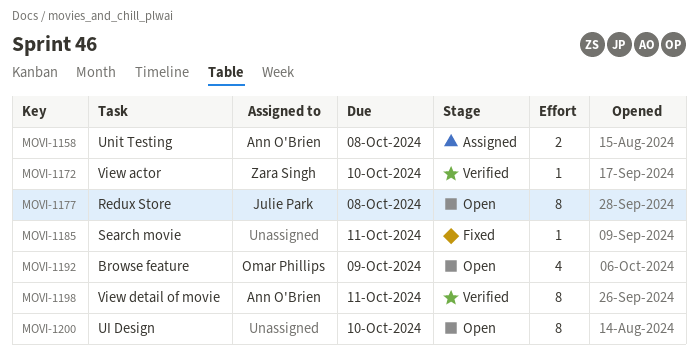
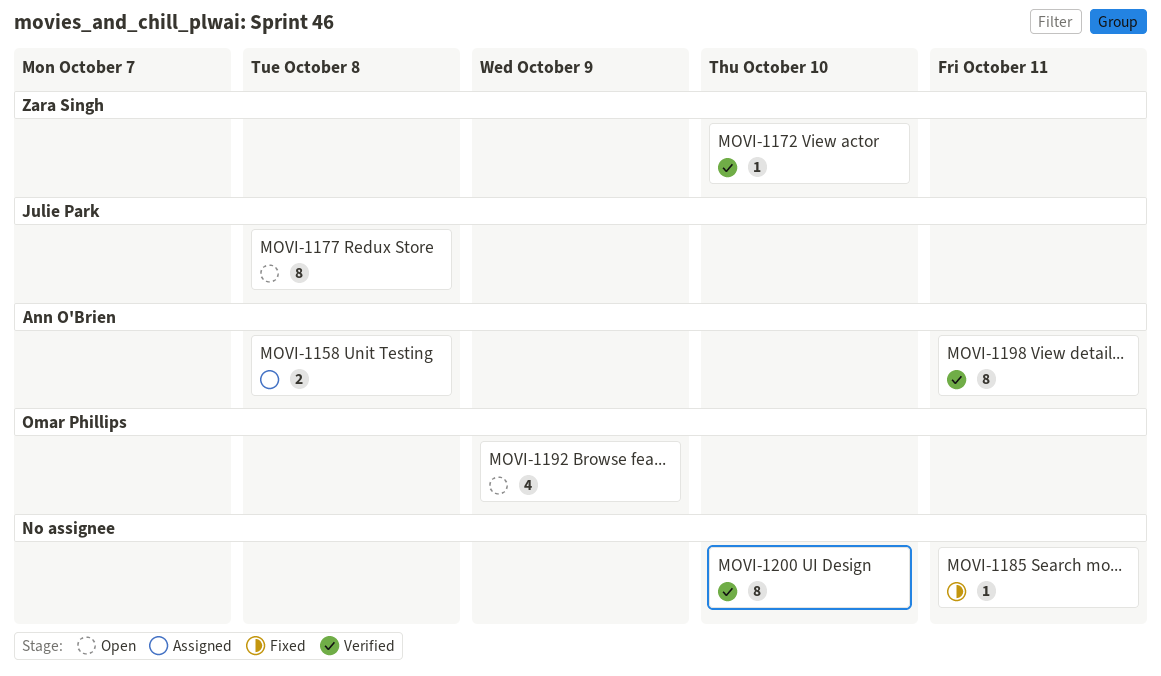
MOVI-1200, status: Open -> Verified

